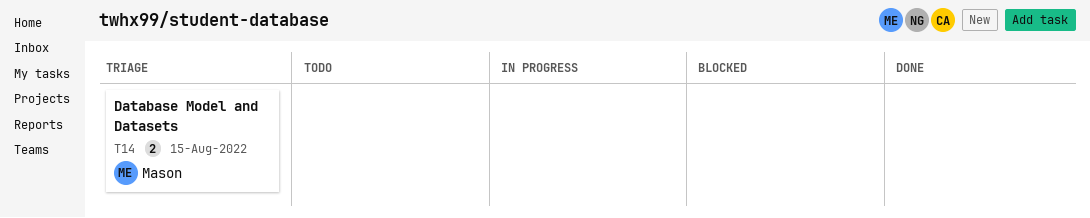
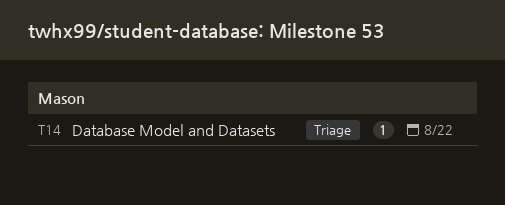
T14, estimate: 2 -> 1
T14, due: Aug 15 -> Aug 22

